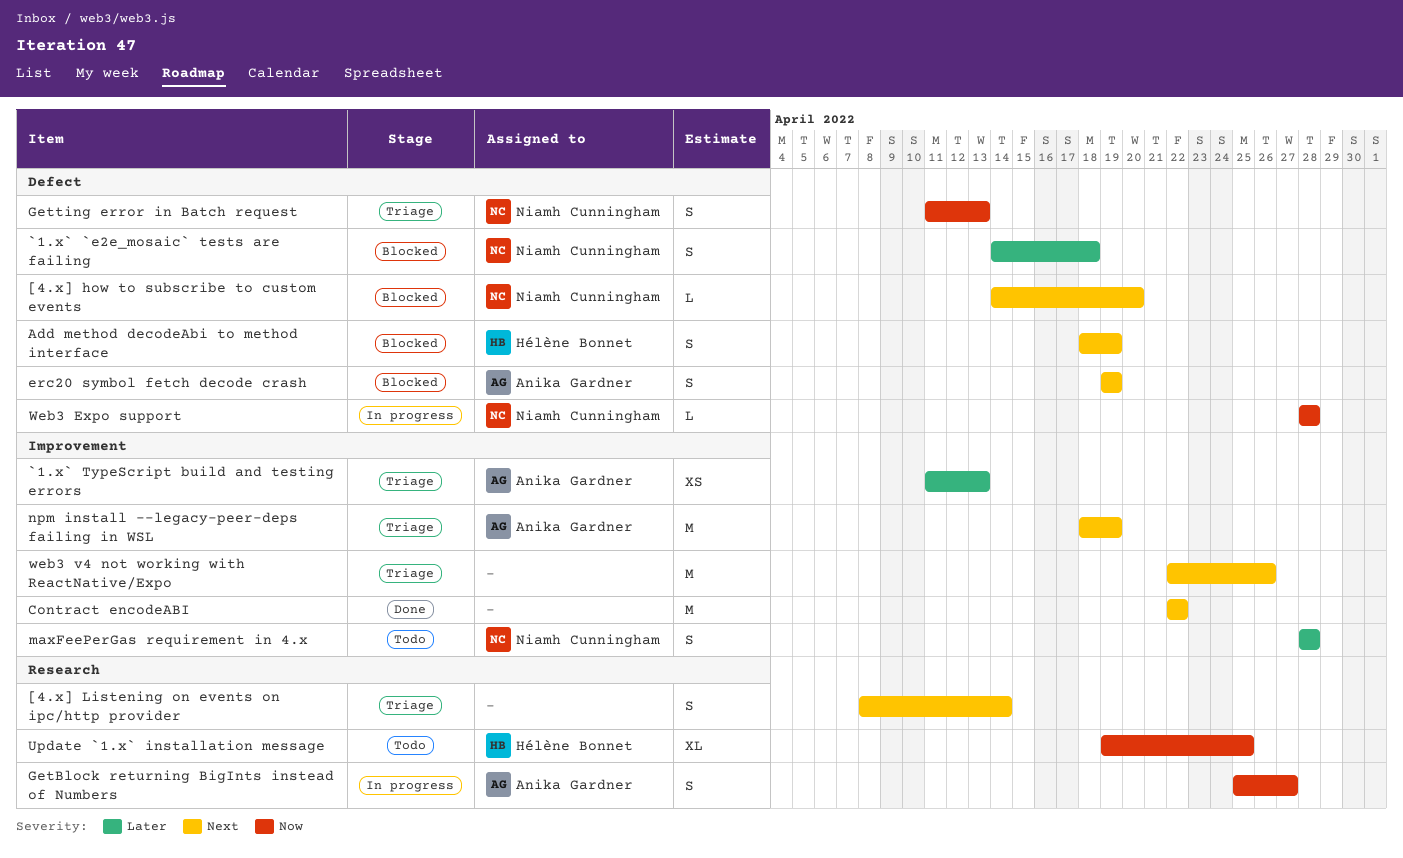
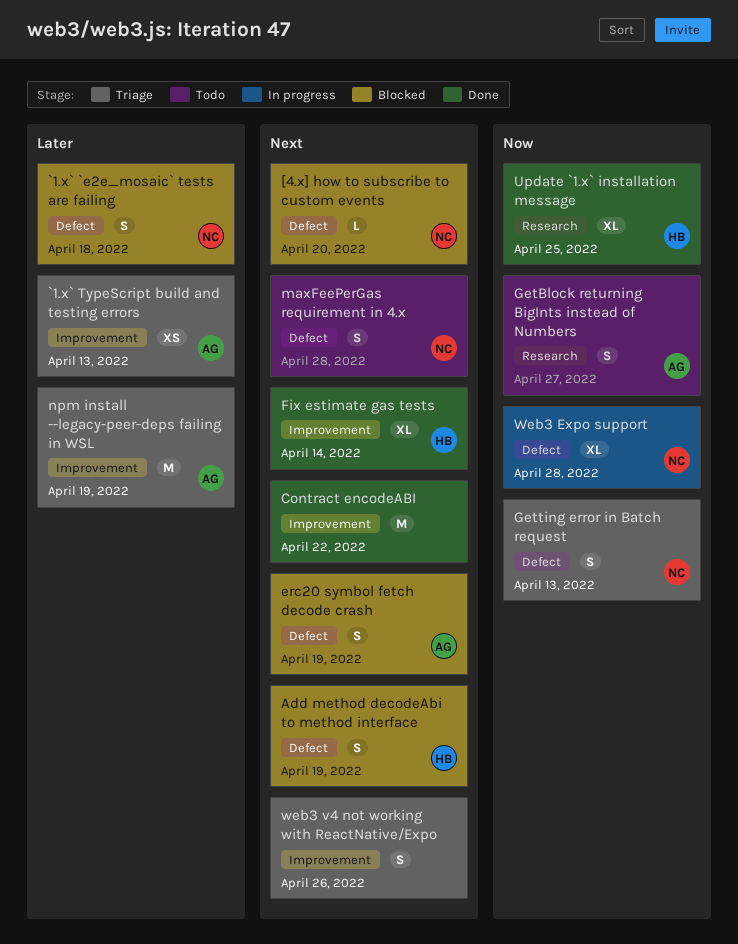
[4.x] Listening on events on ipc/http provider: present -> none
Fix estimate gas tests: none -> present
GetBlock returning BigInts instead of Numbers, status: In progress -> Todo
maxFeePerGas requirement in 4.x, priority: Later -> Next
maxFeePerGas requirement in 4.x, label: Improvement -> Defect
npm install --legacy-peer-deps failing in WSL, priority: Next -> Later
Update `1.x` installation message, status: Todo -> Done
Web3 Expo support, estimate: L -> XL
web3 v4 not working with ReactNative/Expo, estimate: M -> S

